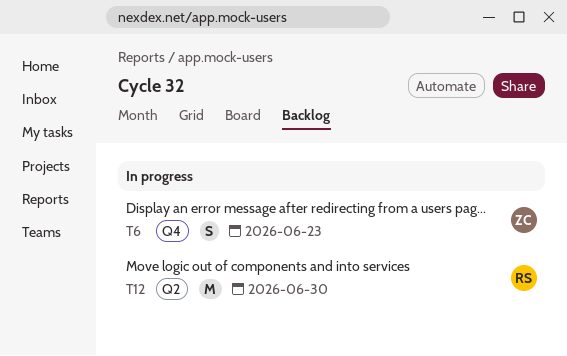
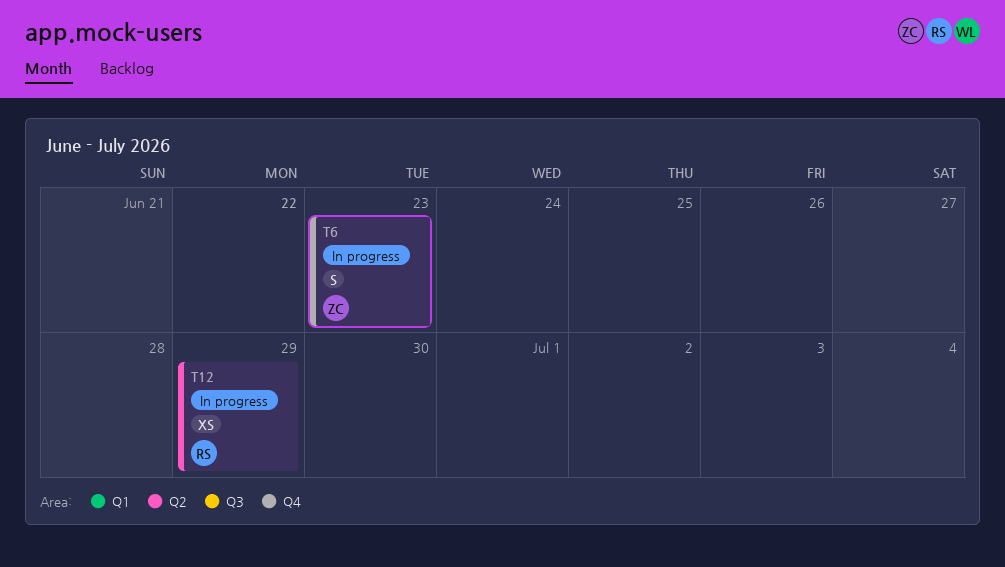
T12, estimate: M -> XS
T12, due: Jun 30 -> Jun 29

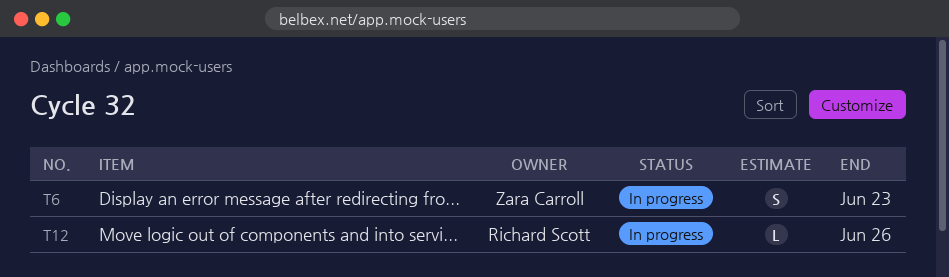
T12, estimate: XS -> L
T12, due: Jun 29 -> Jun 26

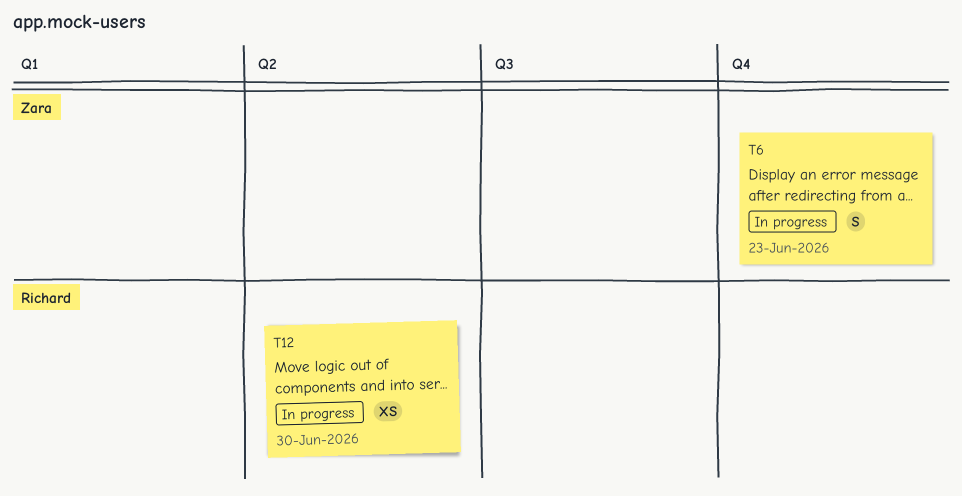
T12, estimate: L -> XS
T12, due: Jun 26 -> Jun 30

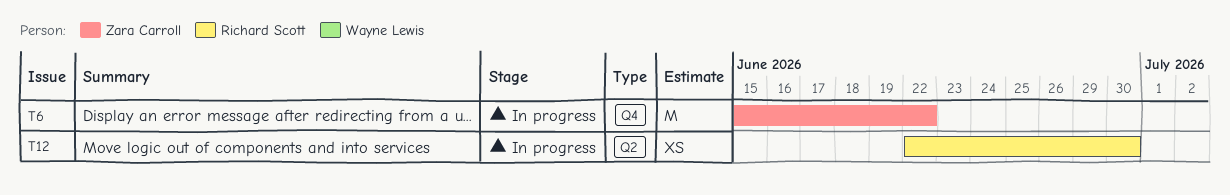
T6, estimate: S -> M
T6, due: Jun 23 -> Jun 22

